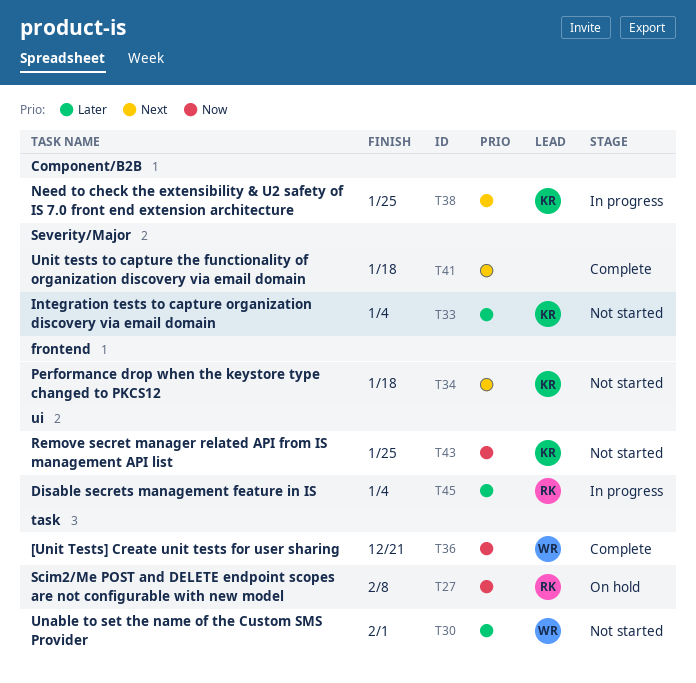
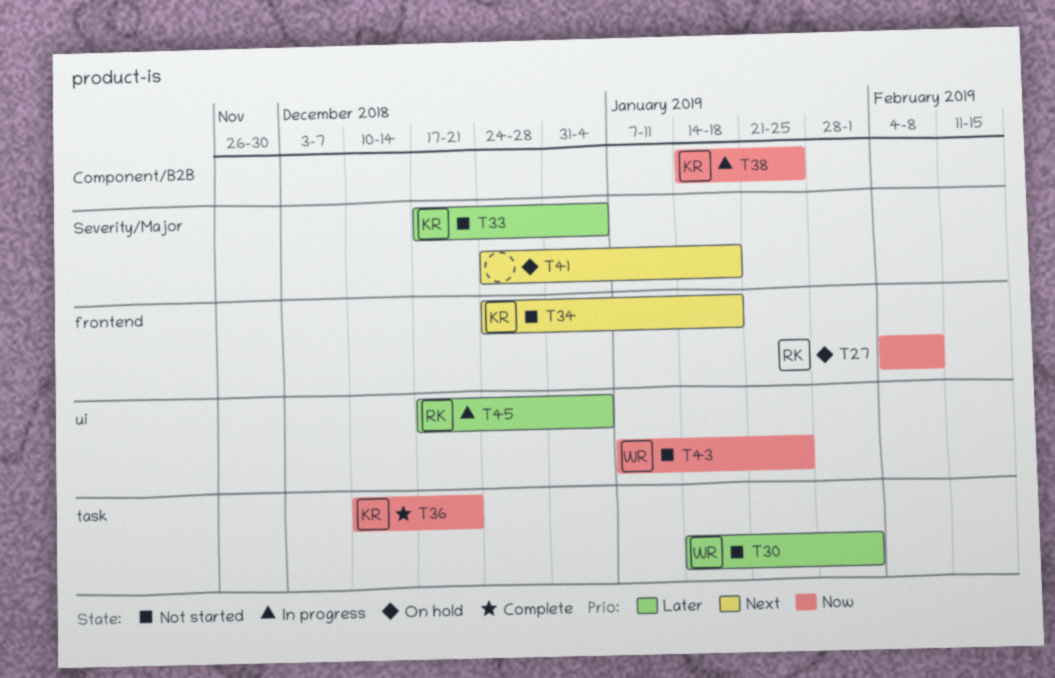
T27, label: task -> frontend
T36, owner: WR -> KR
T38, priority: Next -> Now
T41, status: Complete -> On hold
T43, owner: KR -> WR

